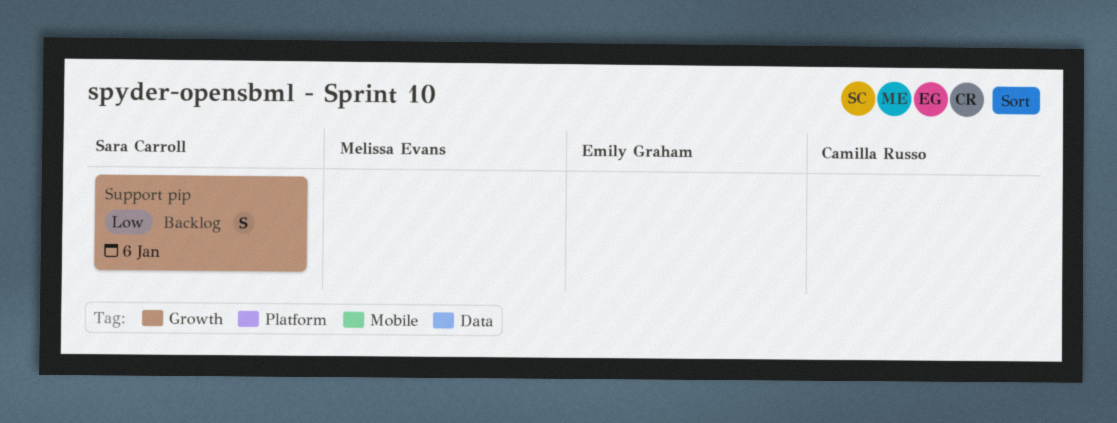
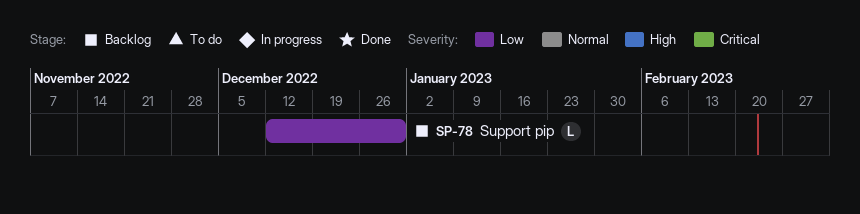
Support pip, estimate: S -> L
Support pip, due: Jan 6 -> Dec 30

